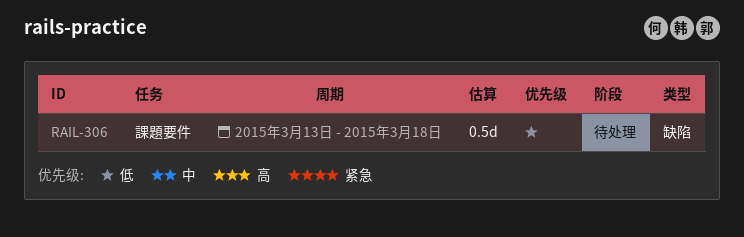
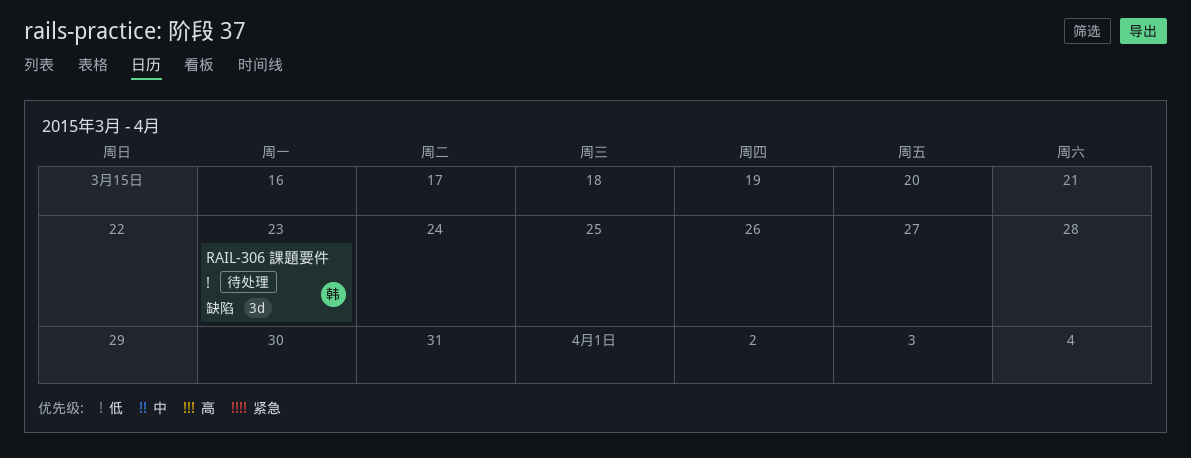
RAIL-306, estimate: 0.5d -> 3d
RAIL-306, due: Mar 18 -> Mar 23

